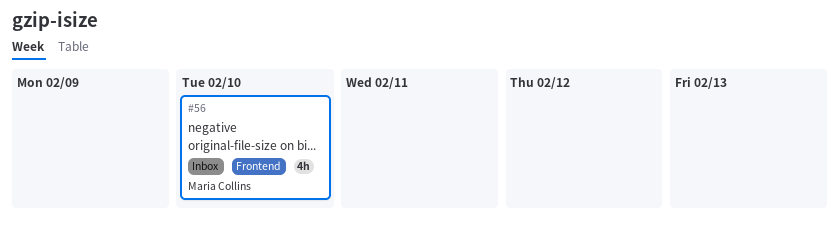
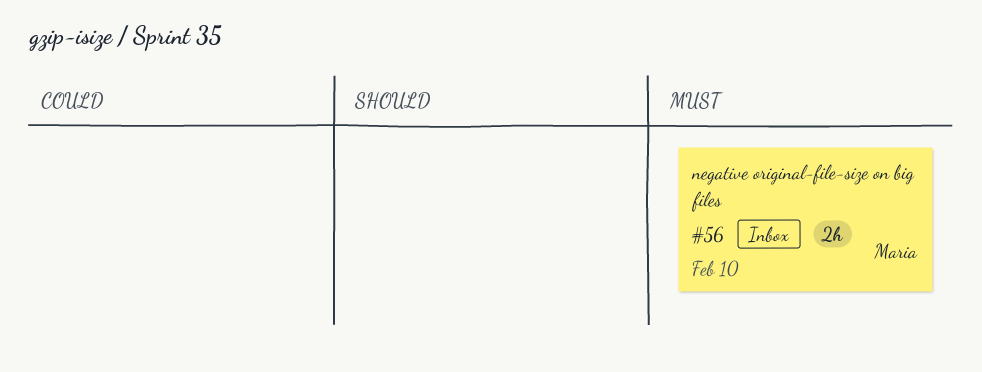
#56, estimate: 4h -> 2h

